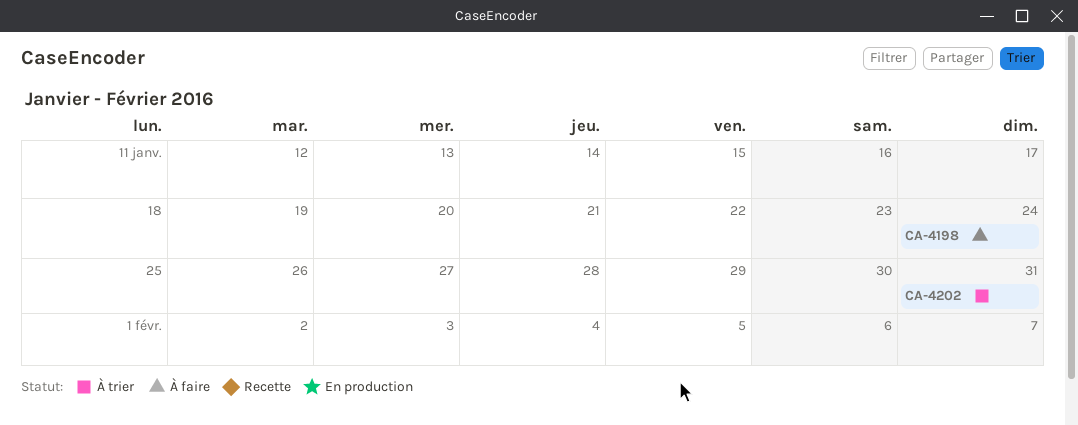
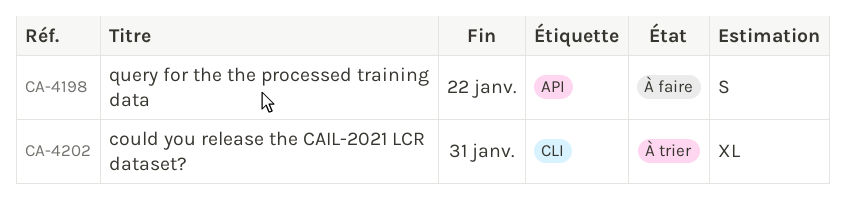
CA-4198, due: Jan 24 -> Jan 22

